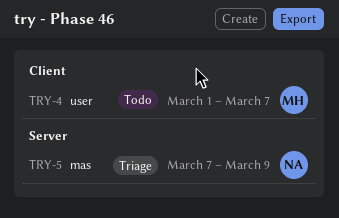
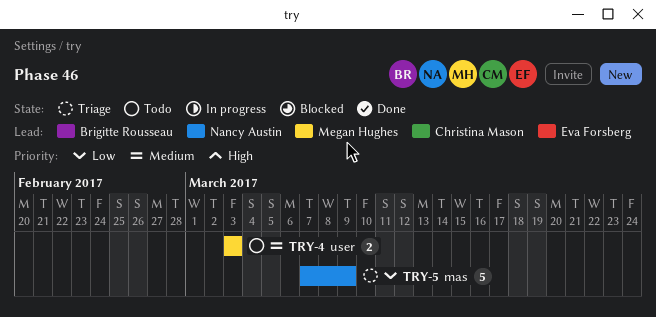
TRY-4, start: Mar 1 -> Mar 3
TRY-4, due: Mar 7 -> Mar 3

